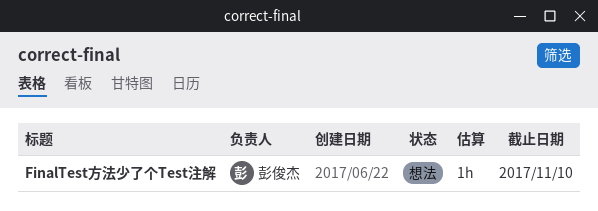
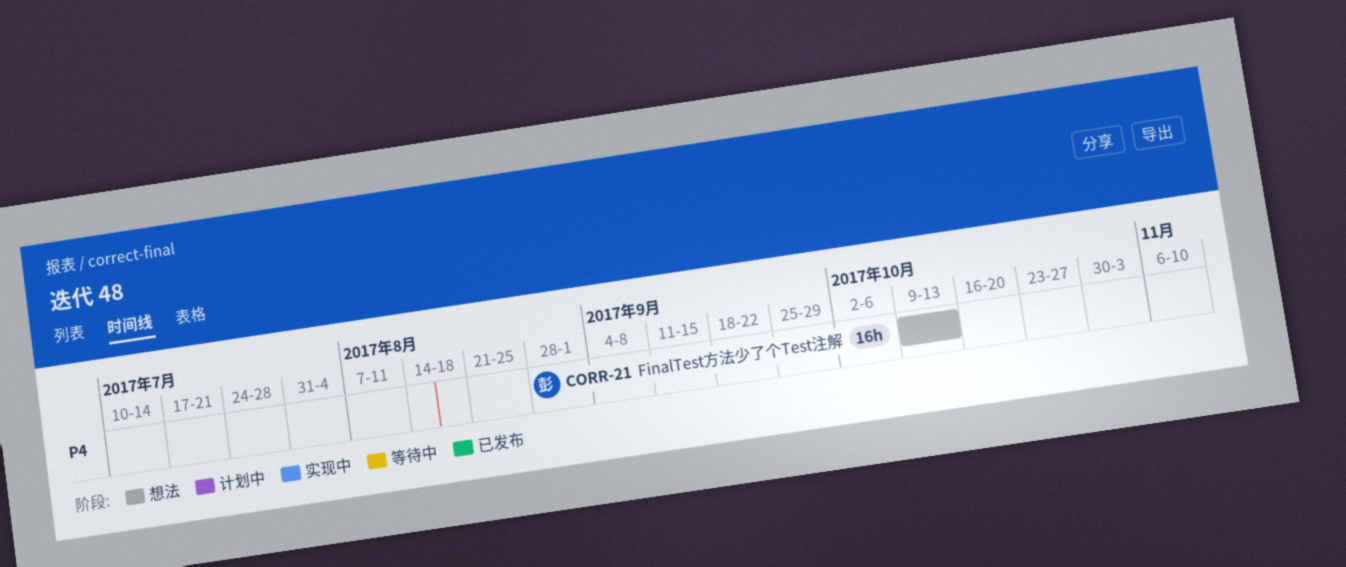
FinalTest方法少了个Test注解, estimate: 1h -> 16h
FinalTest方法少了个Test注解, due: Nov 10 -> Oct 13

